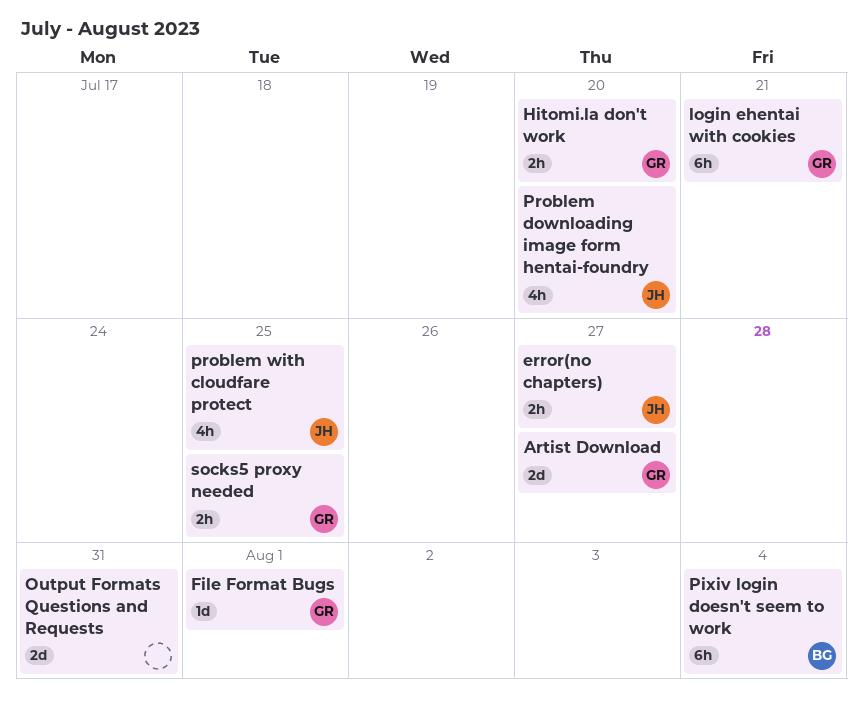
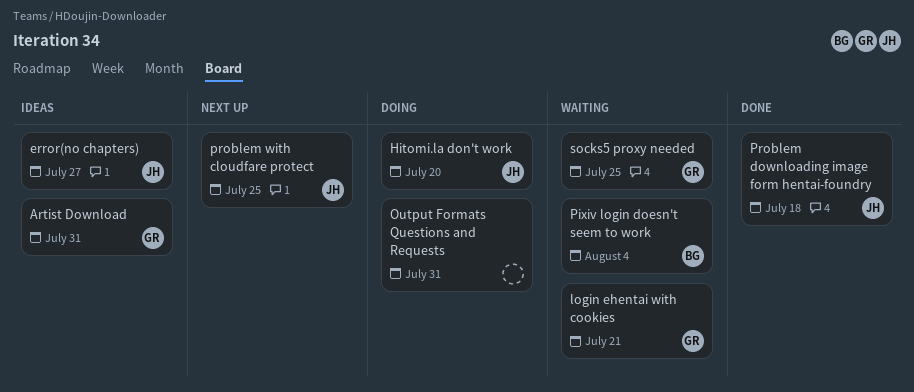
Artist Download, due: Jul 27 -> Jul 31
File Format Bugs: present -> none
Hitomi.la don't work, owner: GR -> JH
Problem downloading image form hentai-foundry, due: Jul 20 -> Jul 18

